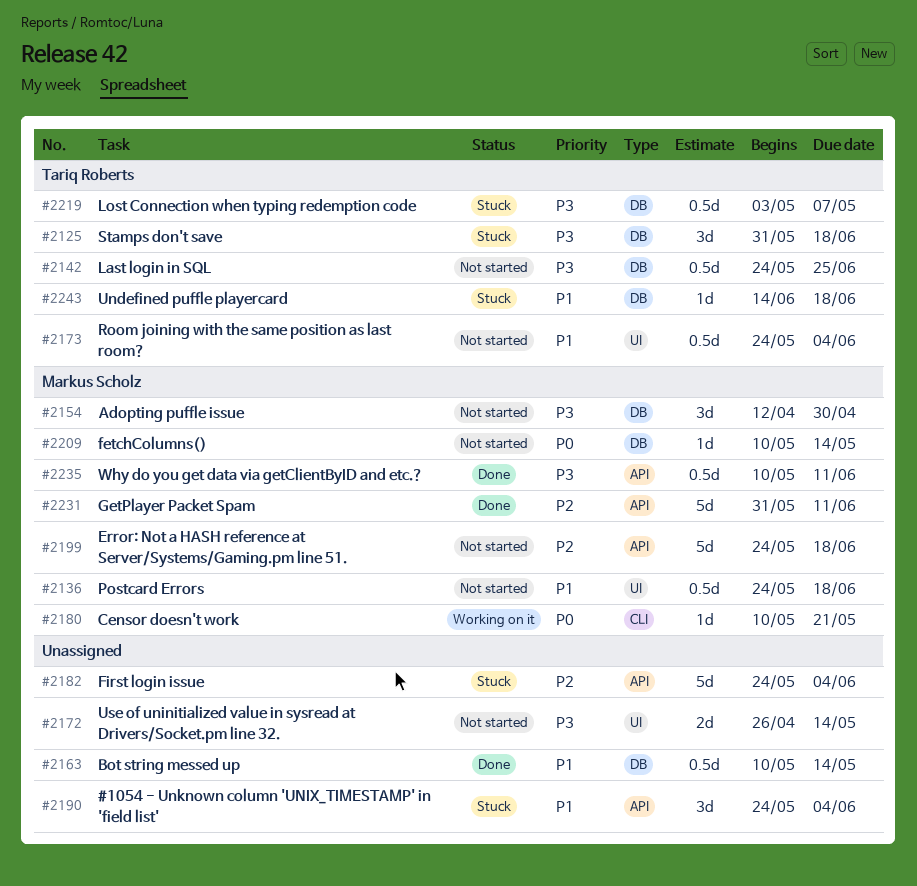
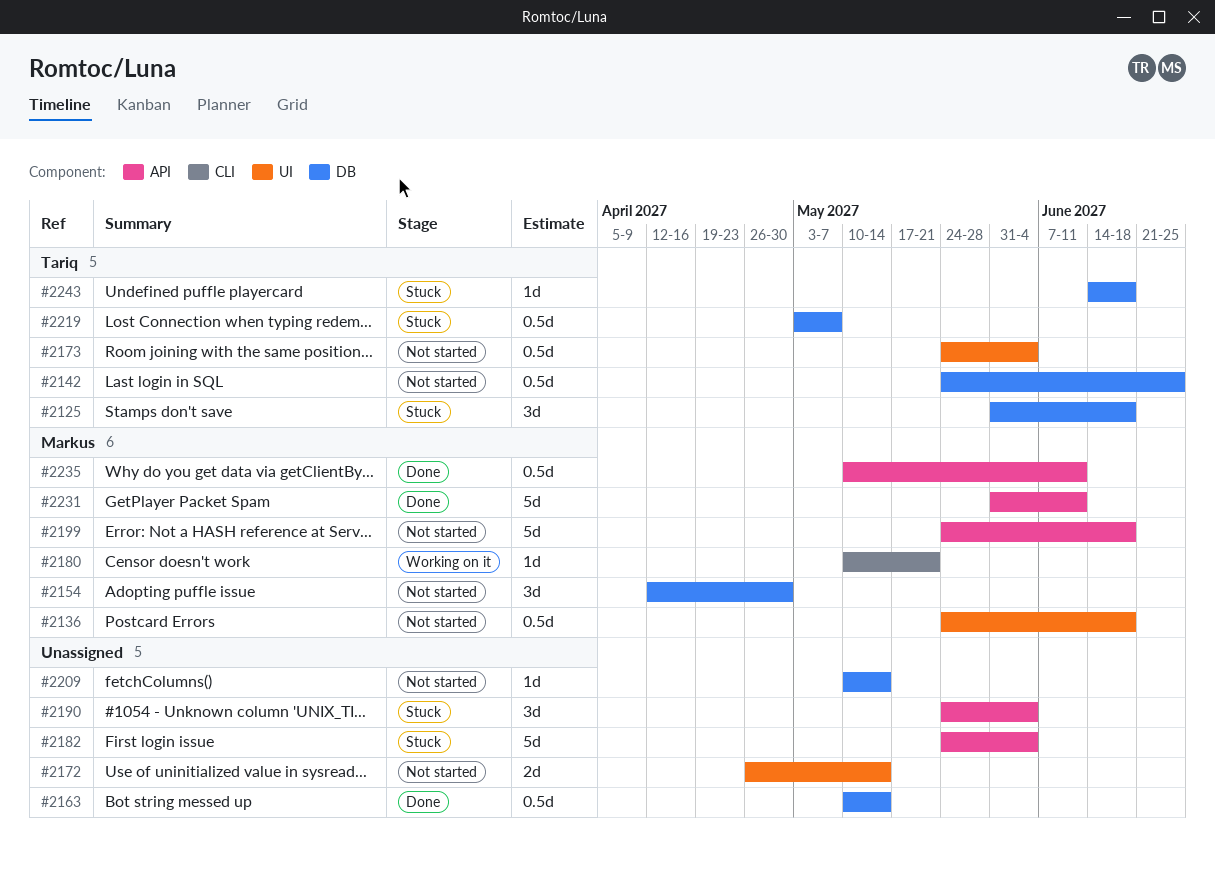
#2209, owner: Markus Scholz -> none

